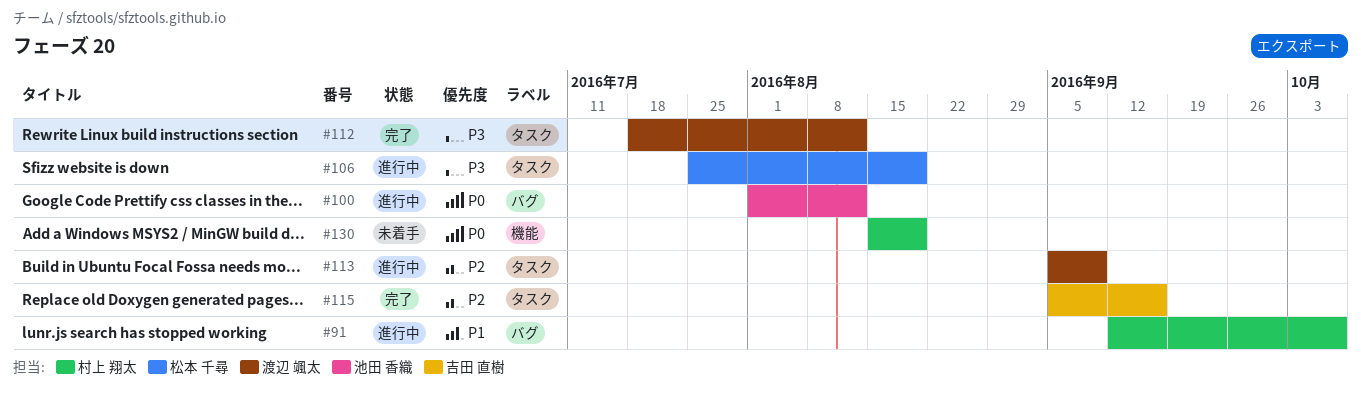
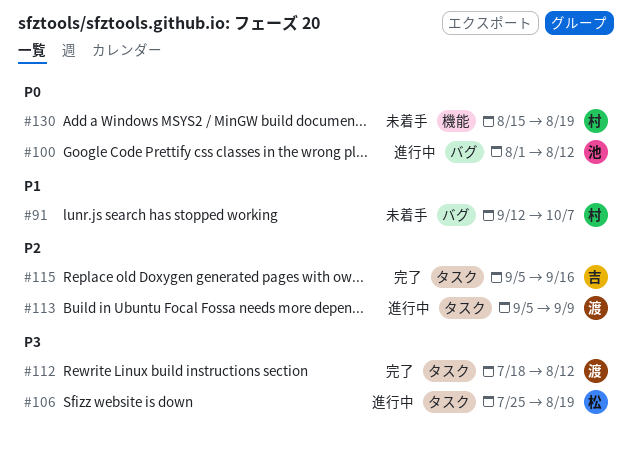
#91, status: 進行中 -> 未着手

